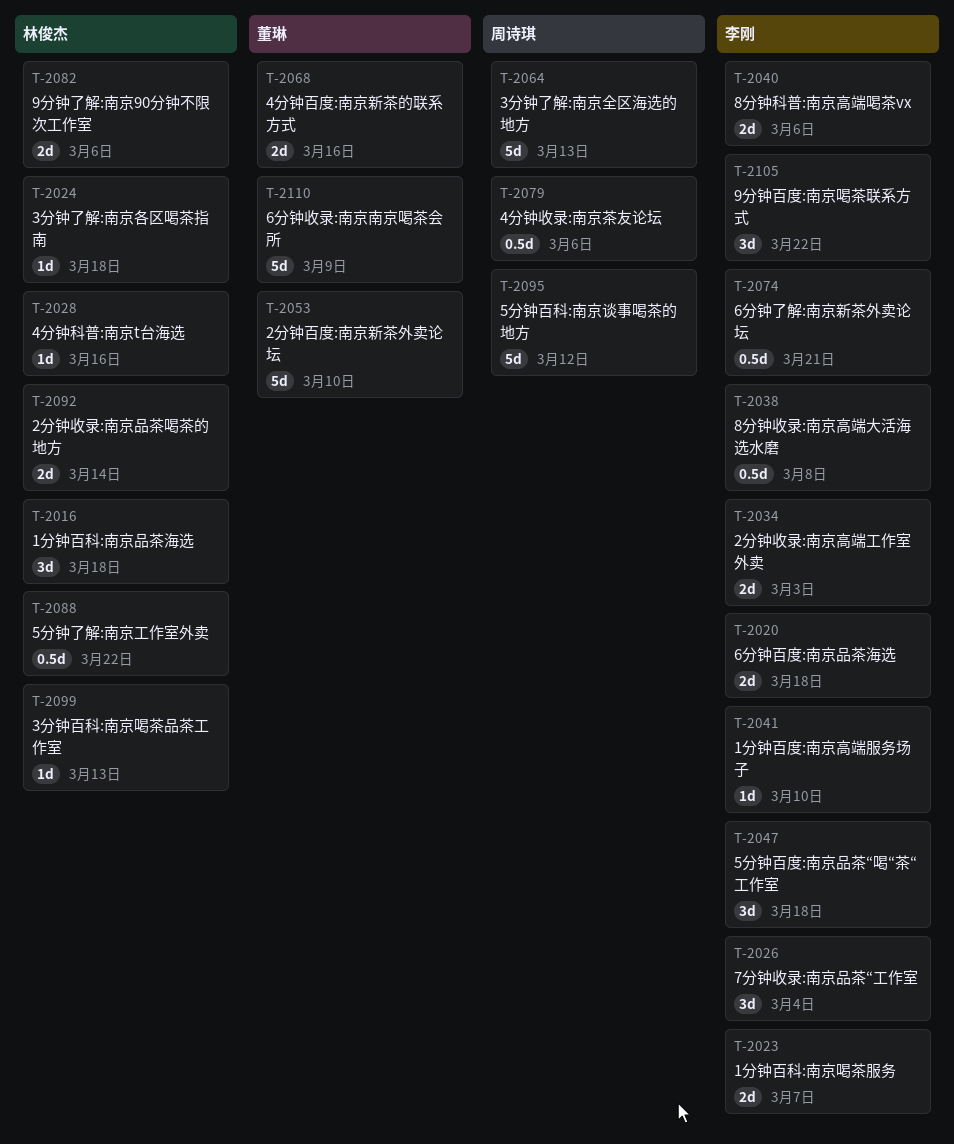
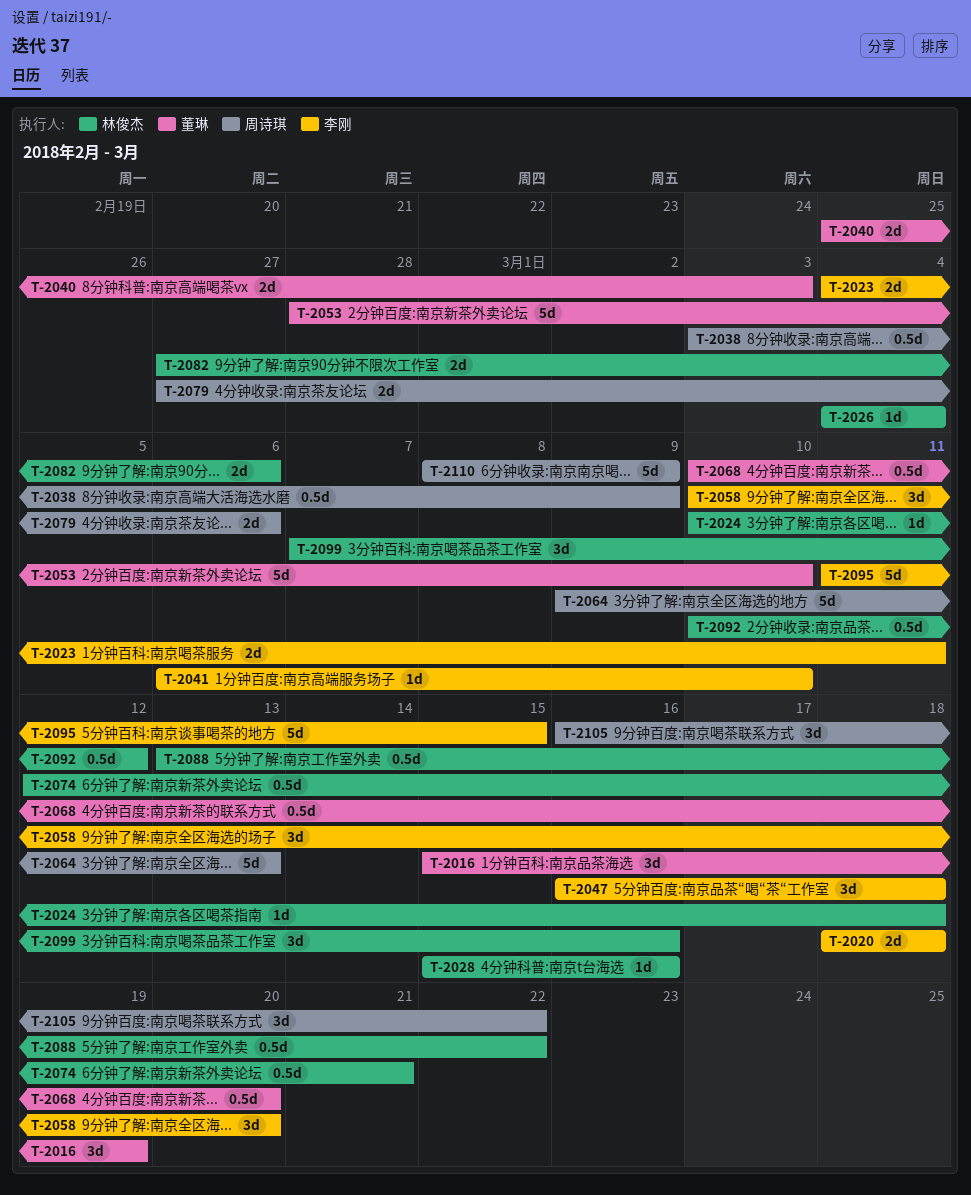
T-2016, owner: 林俊杰 -> 董琳
T-2016, due: Mar 18 -> Mar 19
T-2023, due: Mar 7 -> Mar 11
T-2026, owner: 李刚 -> 林俊杰
T-2026, estimate: 3d -> 1d
T-2034: present -> none
T-2038, owner: 李刚 -> 周诗琪
T-2038, due: Mar 8 -> Mar 9
T-2040, owner: 李刚 -> 董琳
T-2040, due: Mar 6 -> Mar 3
T-2058: none -> present
T-2068, estimate: 2d -> 0.5d
T-2068, due: Mar 16 -> Mar 20
T-2074, owner: 李刚 -> 林俊杰
T-2079, estimate: 0.5d -> 2d
T-2092, estimate: 2d -> 0.5d
T-2092, due: Mar 14 -> Mar 12
T-2095, owner: 周诗琪 -> 李刚
T-2095, due: Mar 12 -> Mar 15
T-2099, estimate: 1d -> 3d
T-2099, due: Mar 13 -> Mar 16
T-2105, owner: 李刚 -> 周诗琪
T-2110, owner: 董琳 -> 周诗琪

